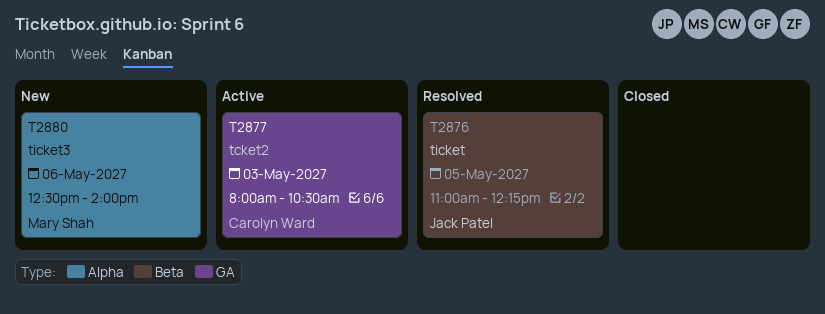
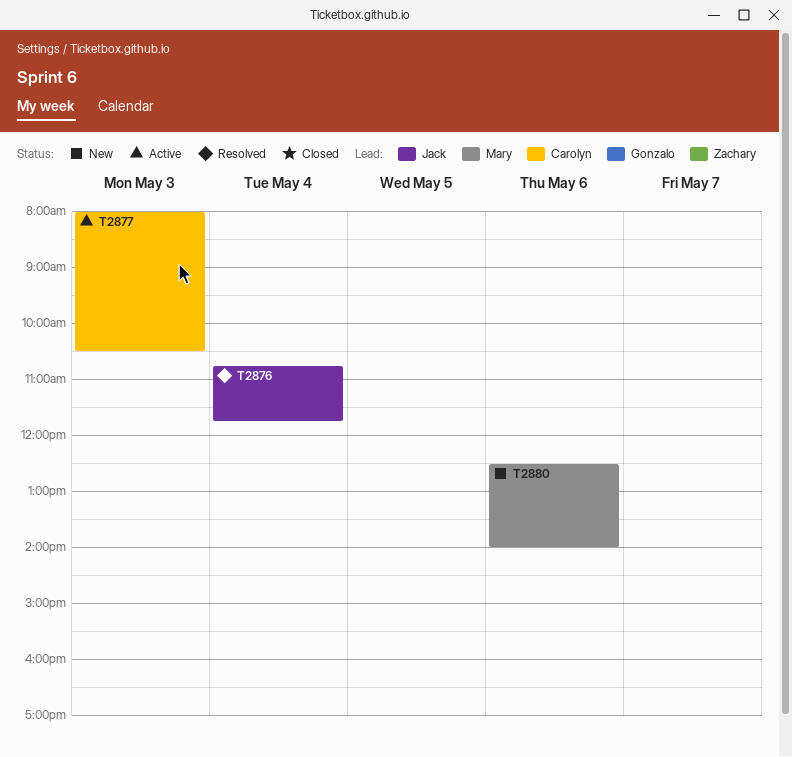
T2876, day: May 5 -> May 4
T2876, begins: 11:00 -> 10:45
T2876, ends: 12:15 -> 11:45

